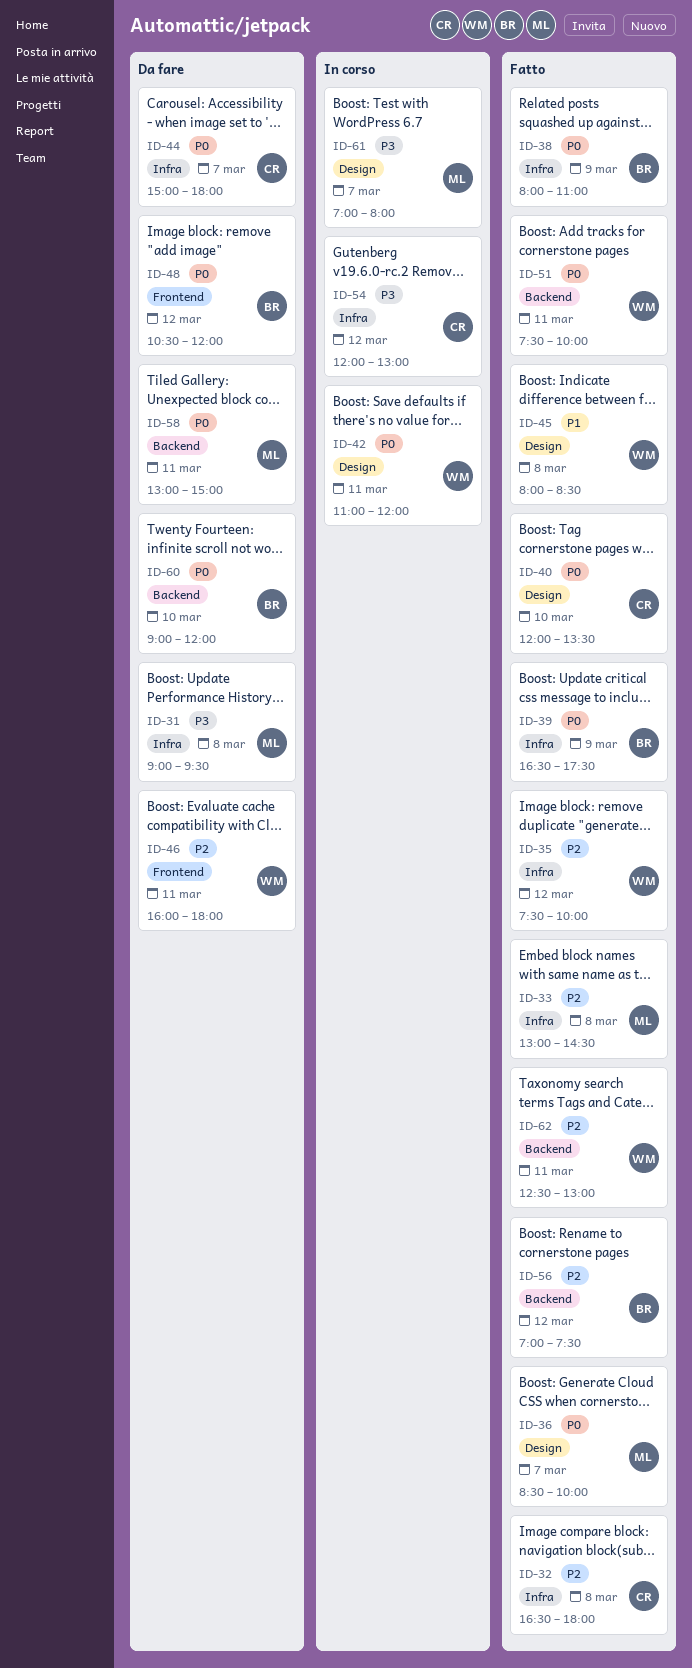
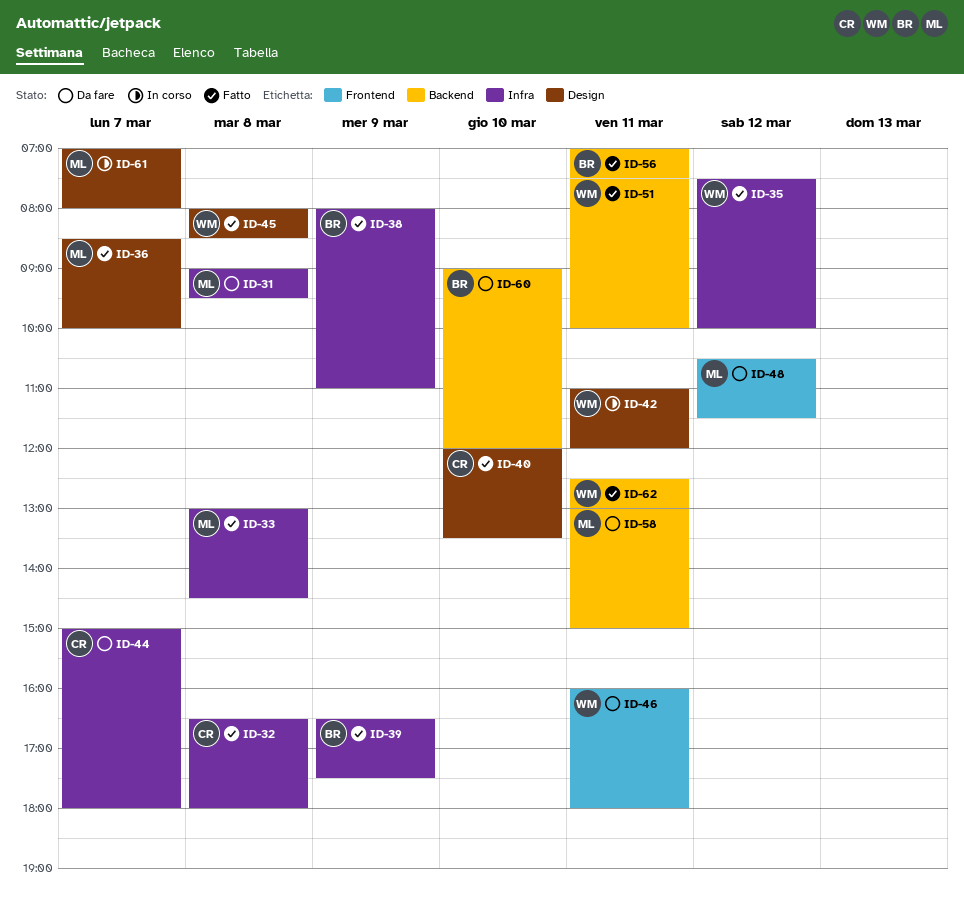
ID-48, owner: BR -> ML
ID-48, ends: 12:00 -> 11:30
ID-54: present -> none
ID-56, day: Mar 12 -> Mar 11

